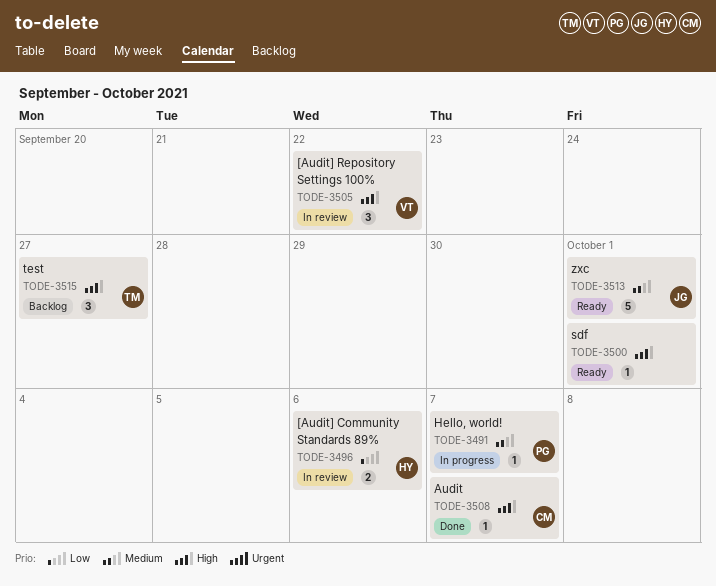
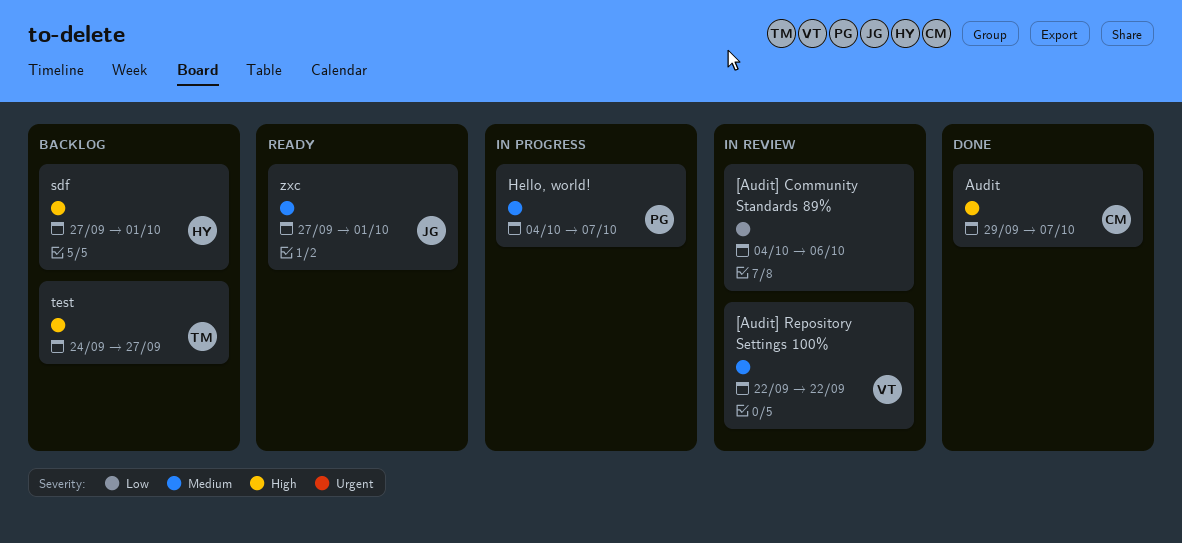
[Audit] Community Standards 89%, owner: HY -> none
[Audit] Repository Settings 100%, priority: High -> Medium
sdf, status: Ready -> Backlog
sdf, owner: none -> HY

